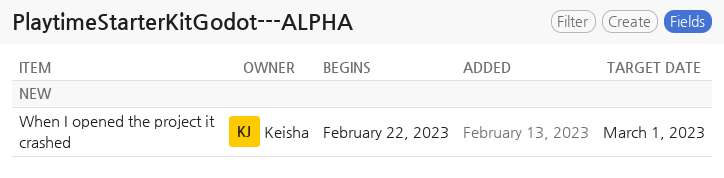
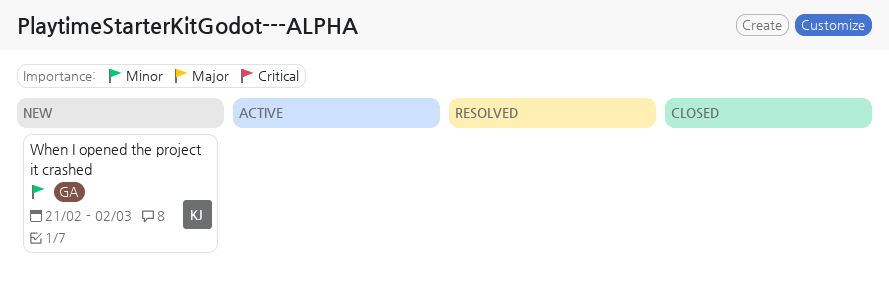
When I opened the project it crashed, start: Feb 22 -> Feb 21
When I opened the project it crashed, due: Mar 1 -> Mar 2

